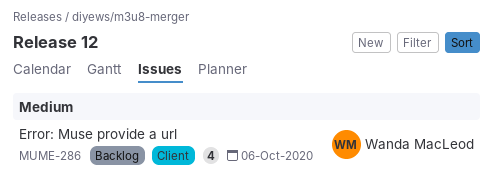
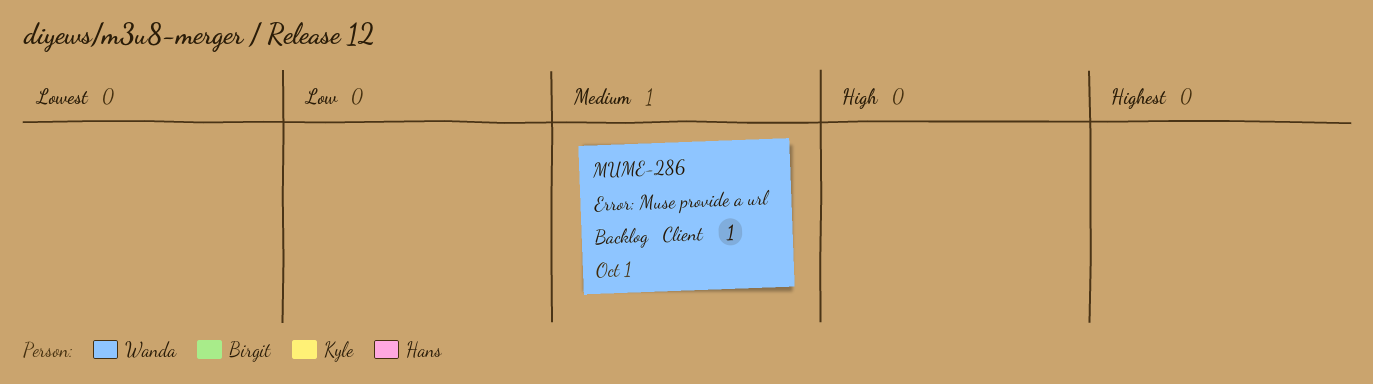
MUME-286, estimate: 4 -> 1
MUME-286, due: Oct 6 -> Oct 1

